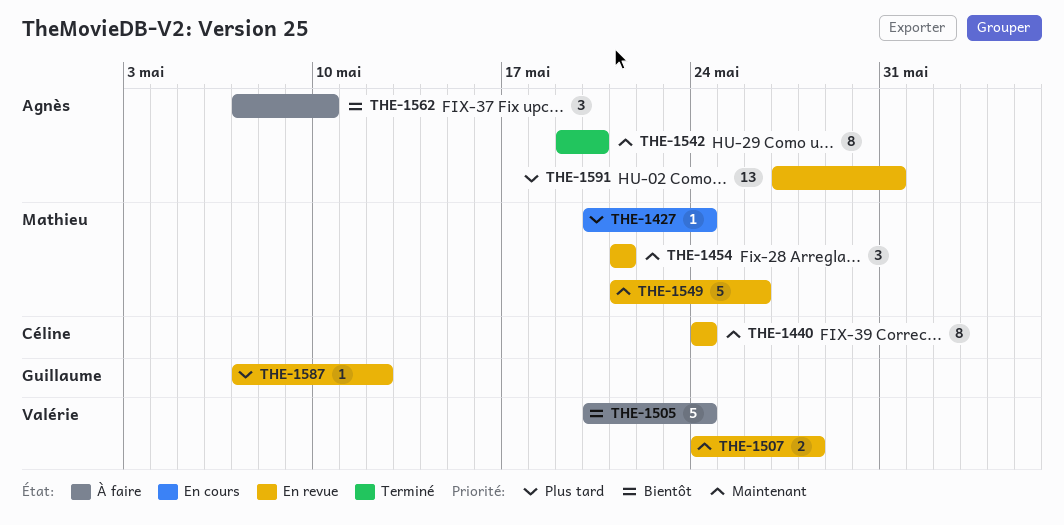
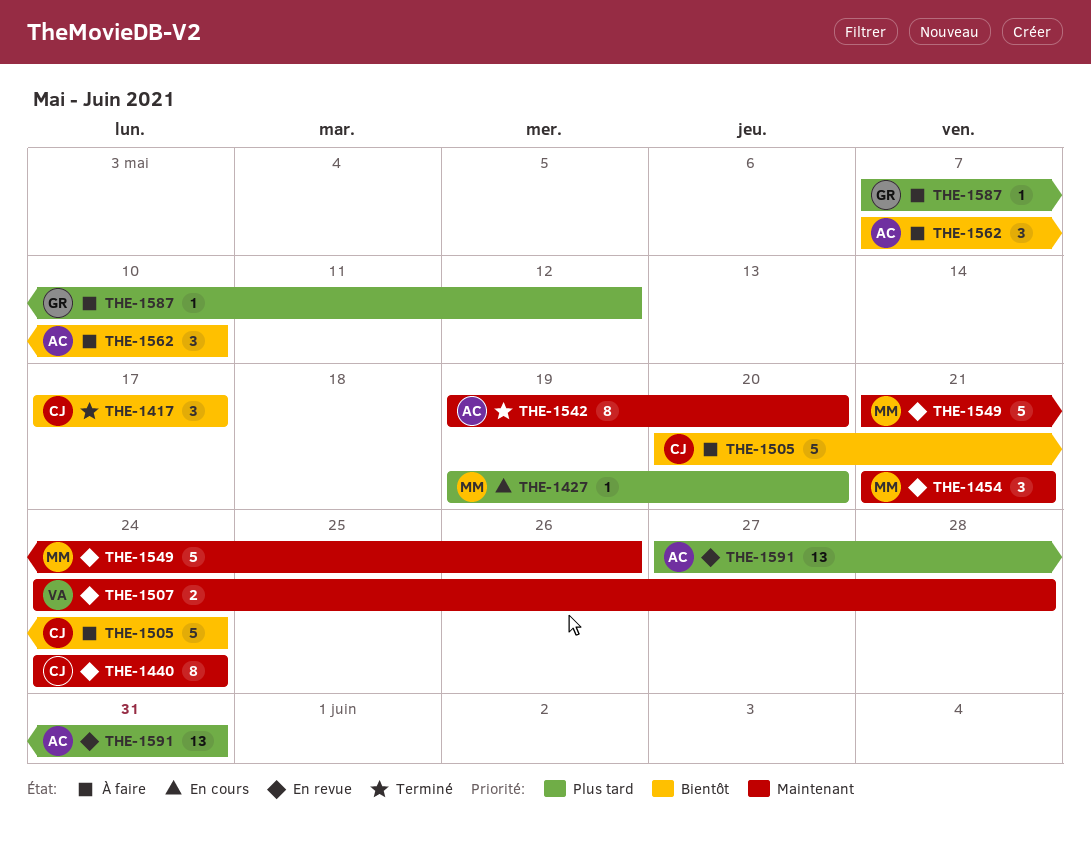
THE-1417: none -> present
THE-1427, start: May 20 -> May 19
THE-1427, due: May 24 -> May 20
THE-1505, owner: Valérie -> Céline
THE-1587, status: En revue -> À faire

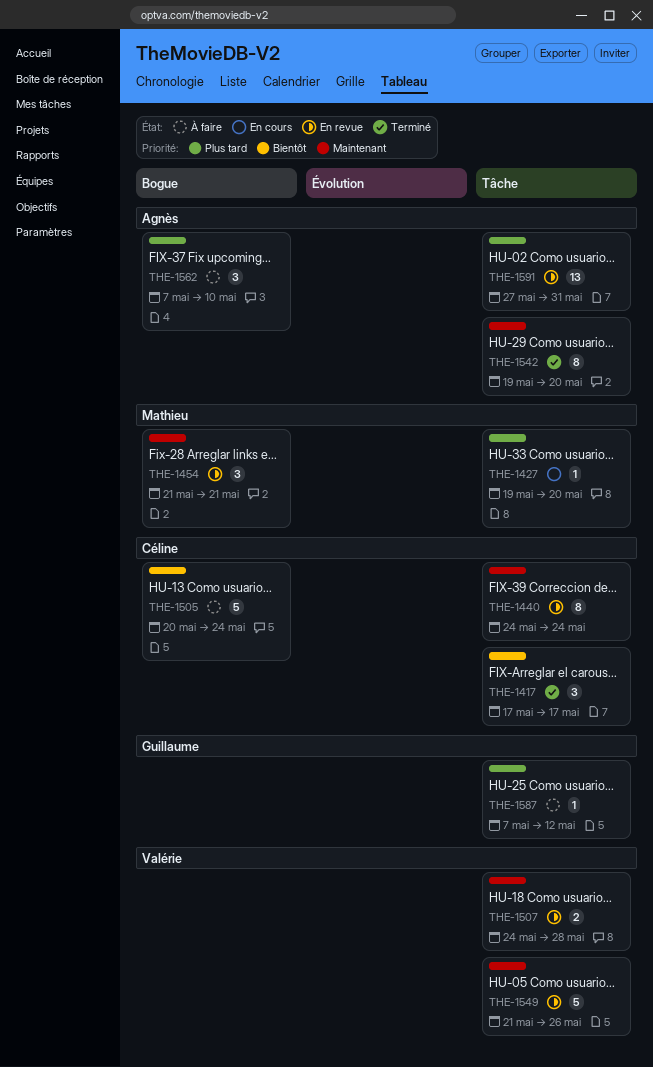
THE-1549, owner: Mathieu -> Valérie
THE-1562, priority: Bientôt -> Plus tard

